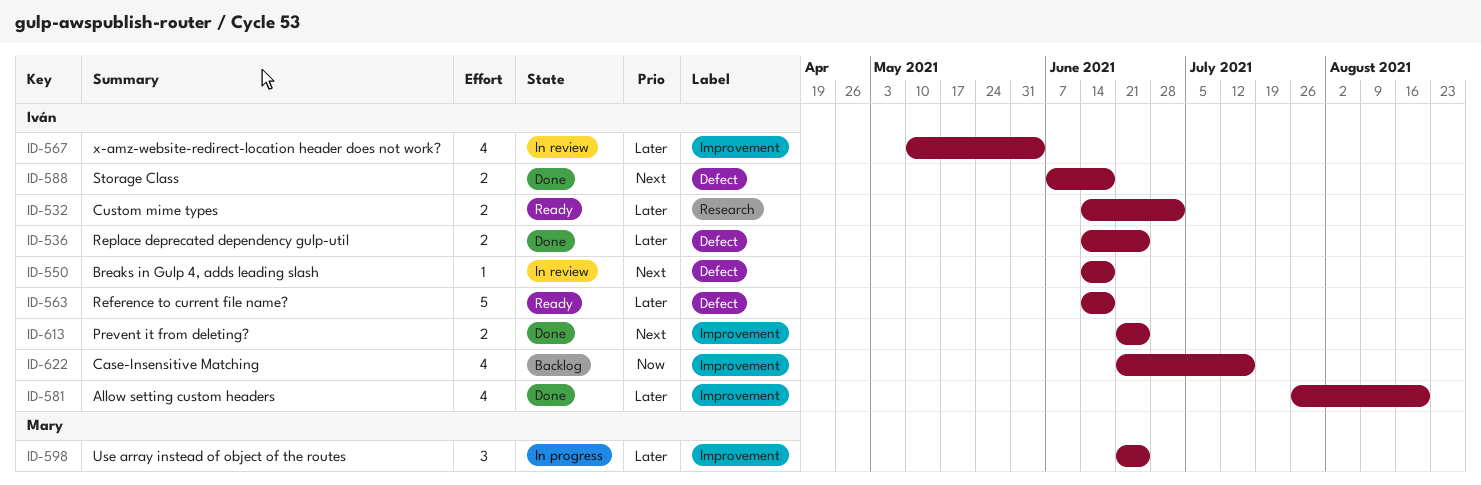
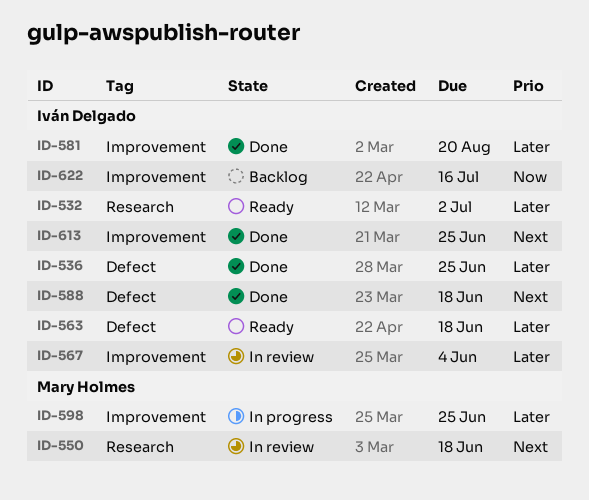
ID-550, owner: Iván Delgado -> Mary Holmes
ID-550, label: Defect -> Research

